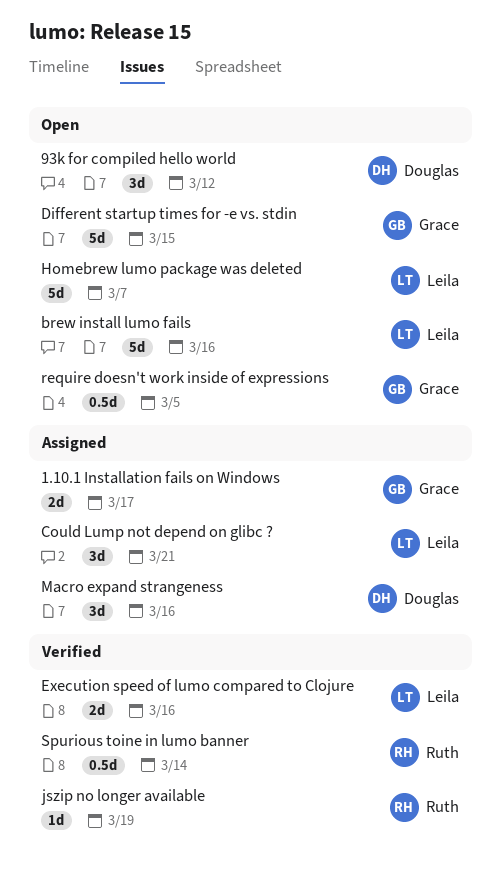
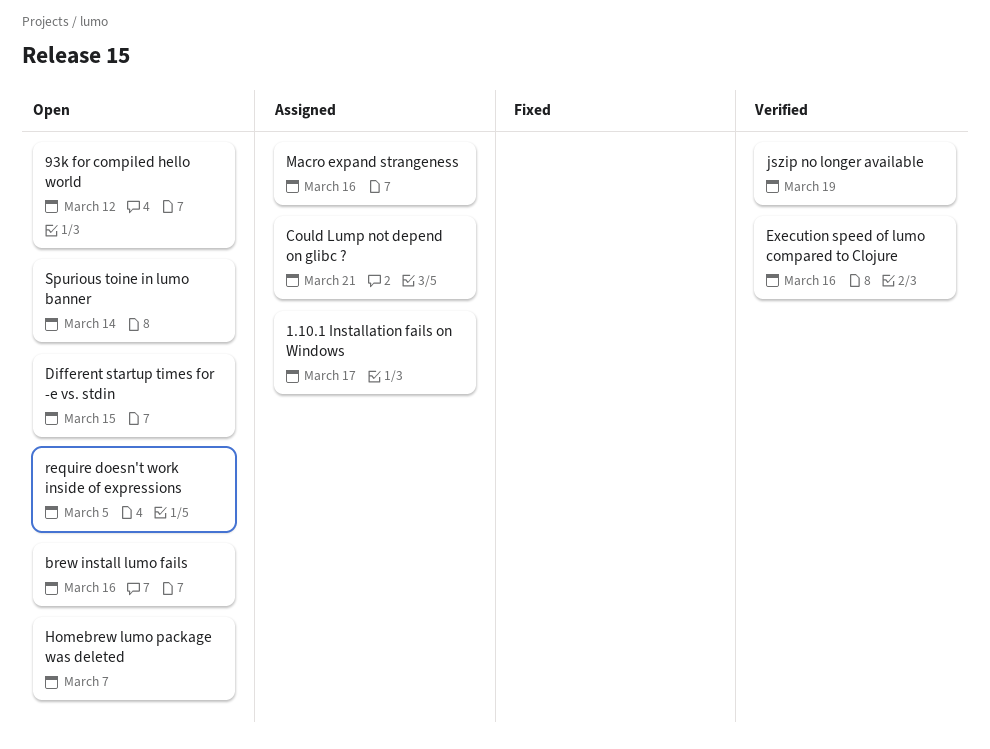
Spurious toine in lumo banner, status: Verified -> Open

